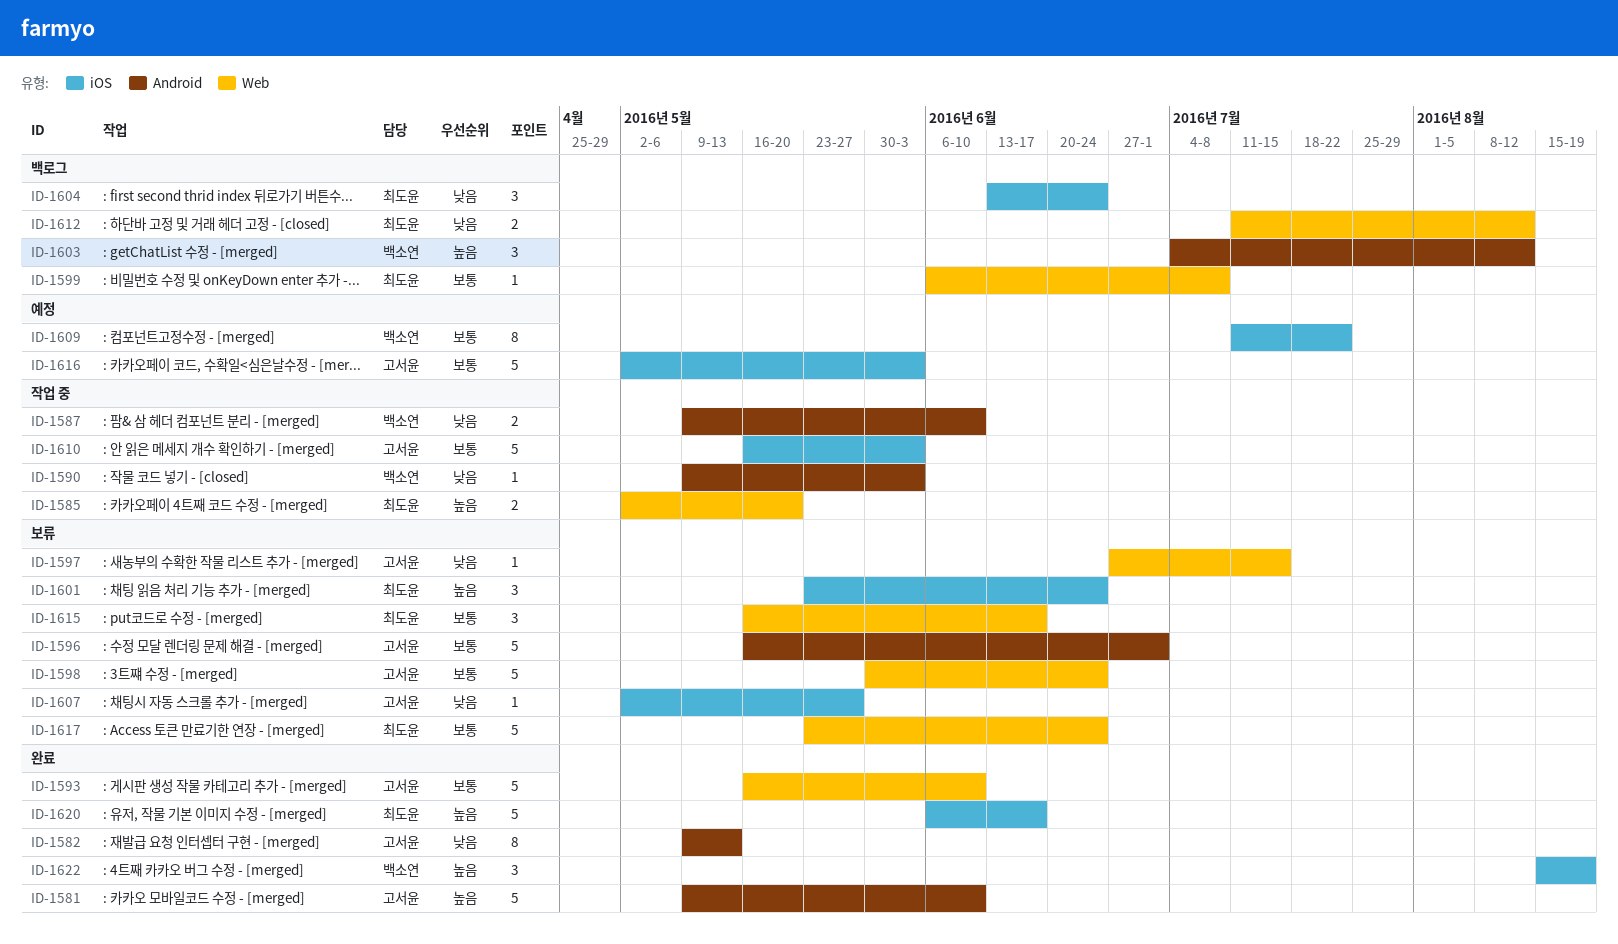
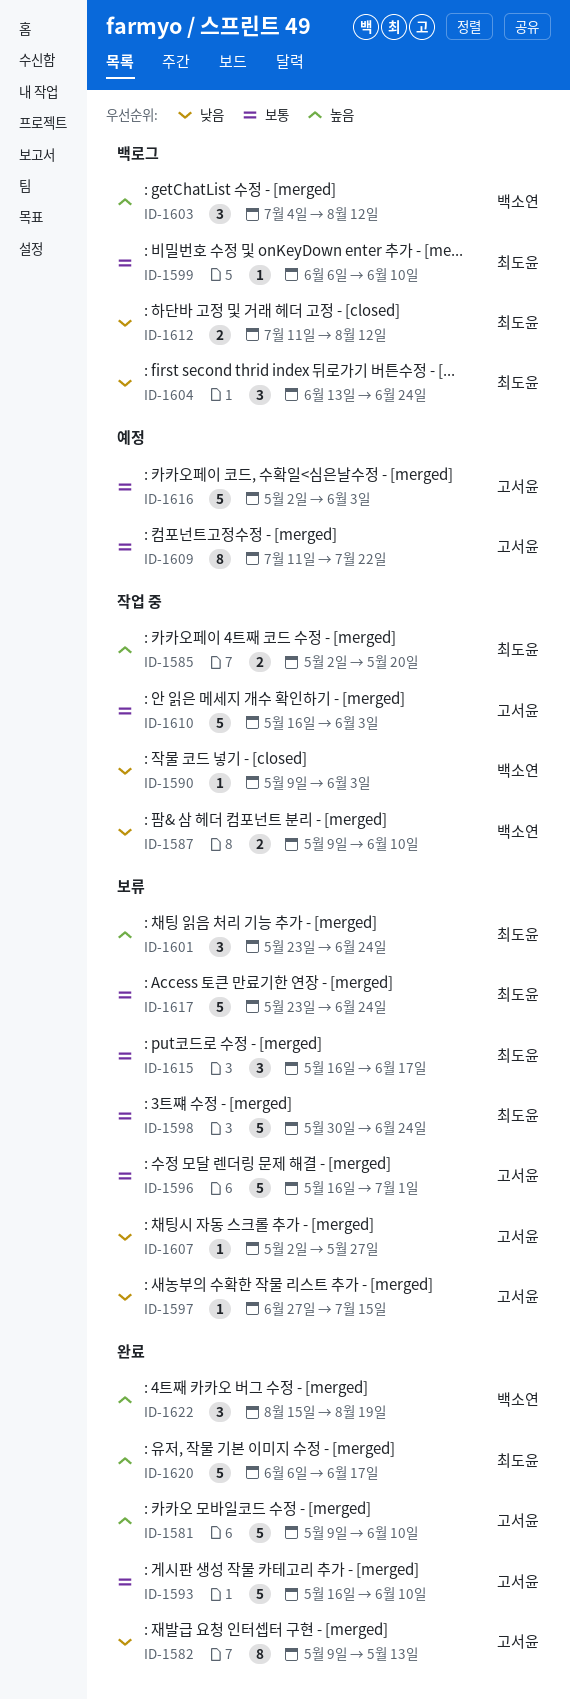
ID-1598, owner: 고서윤 -> 최도윤
ID-1599, due: Jul 8 -> Jun 10
ID-1609, owner: 백소연 -> 고서윤

